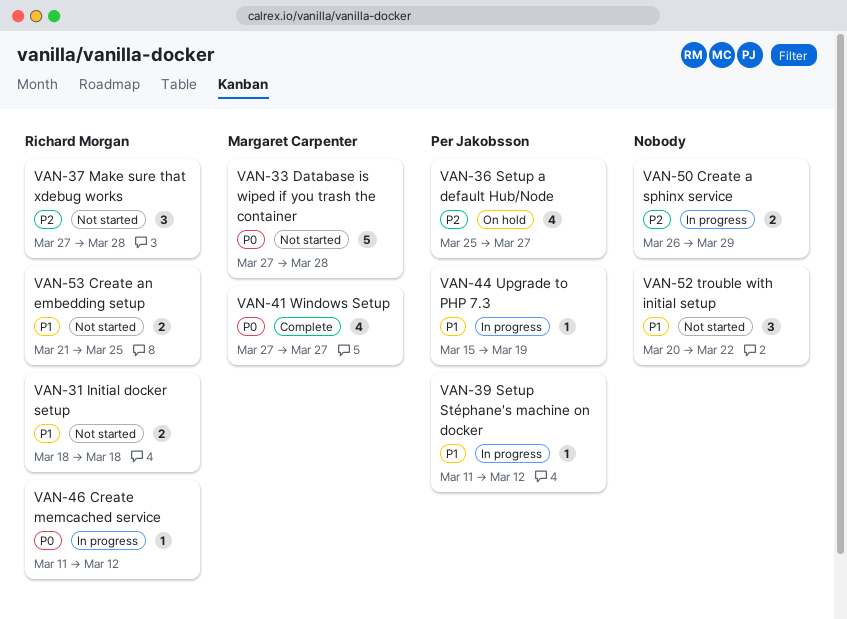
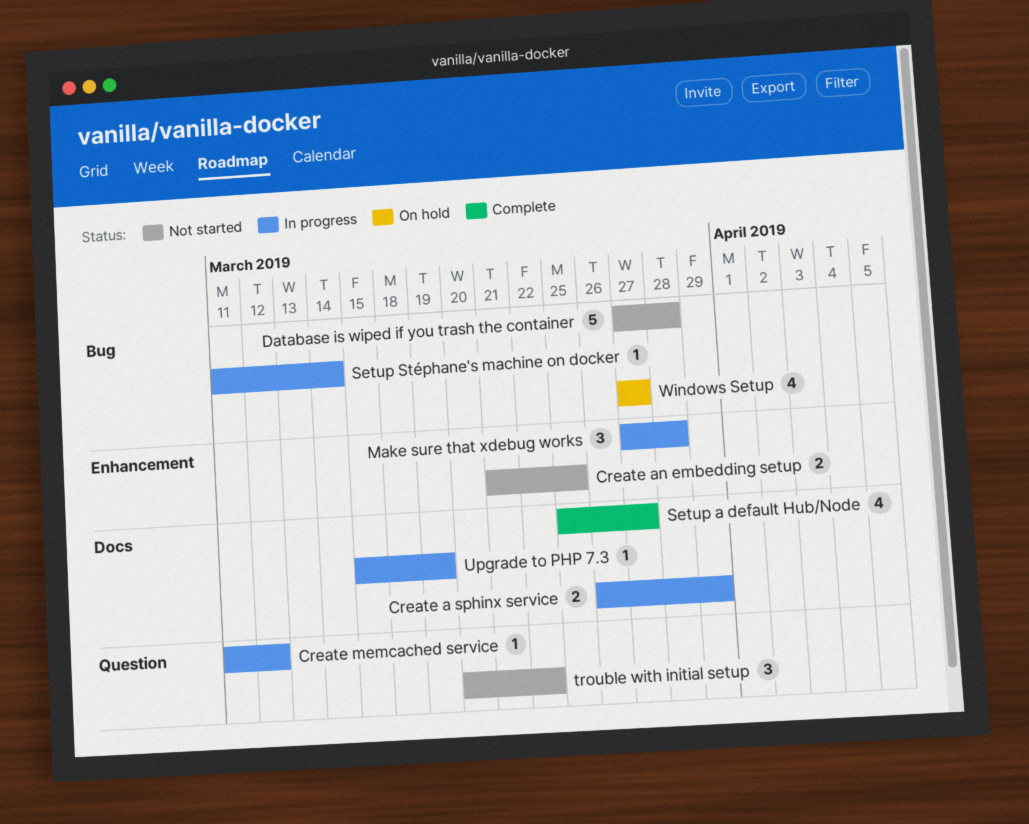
Initial docker setup: present -> none
Make sure that xdebug works, status: Not started -> In progress
Setup a default Hub/Node, status: On hold -> Complete
Setup Stéphane's machine on docker, due: Mar 12 -> Mar 14
Windows Setup, status: Complete -> On hold

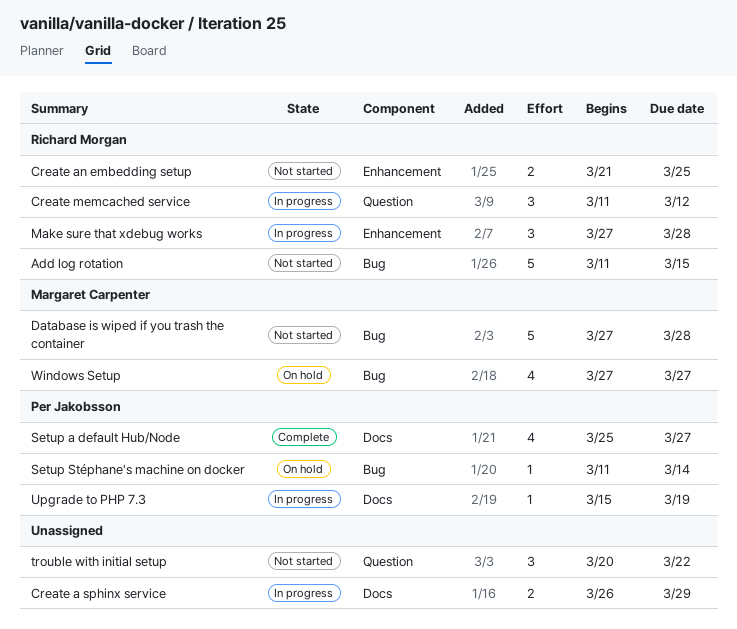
Add log rotation: none -> present
Create memcached service, estimate: 1 -> 3
Setup Stéphane's machine on docker, status: In progress -> On hold

